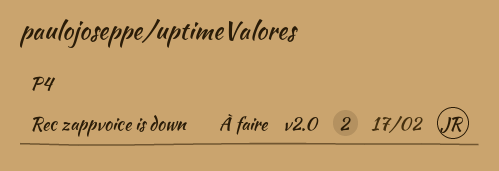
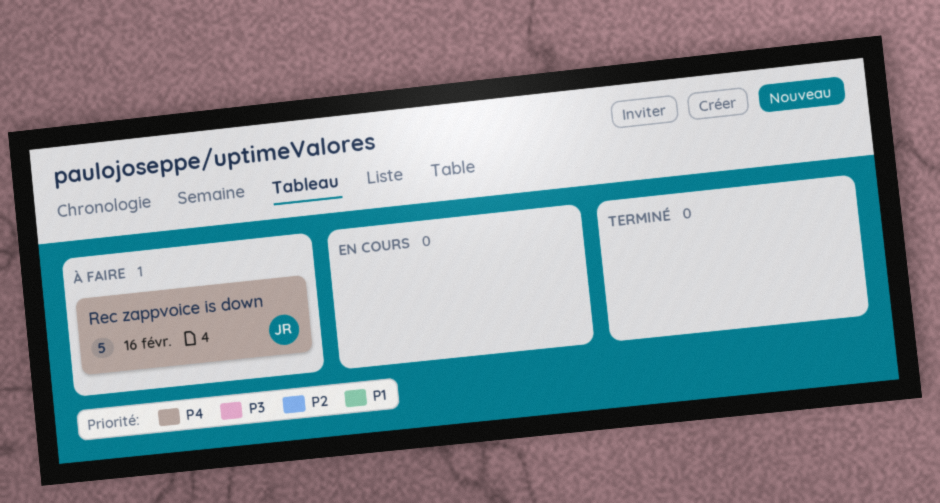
Rec zappvoice is down, estimate: 2 -> 5
Rec zappvoice is down, due: Feb 17 -> Feb 16

